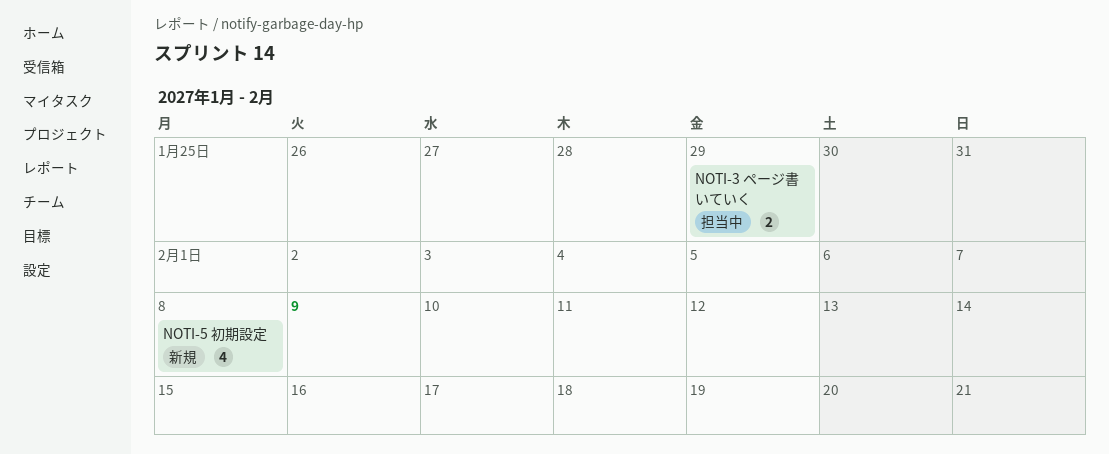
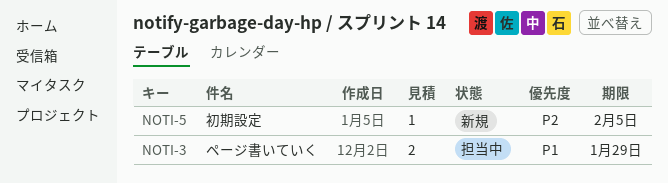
NOTI-5, estimate: 4 -> 1
NOTI-5, due: Feb 8 -> Feb 5

